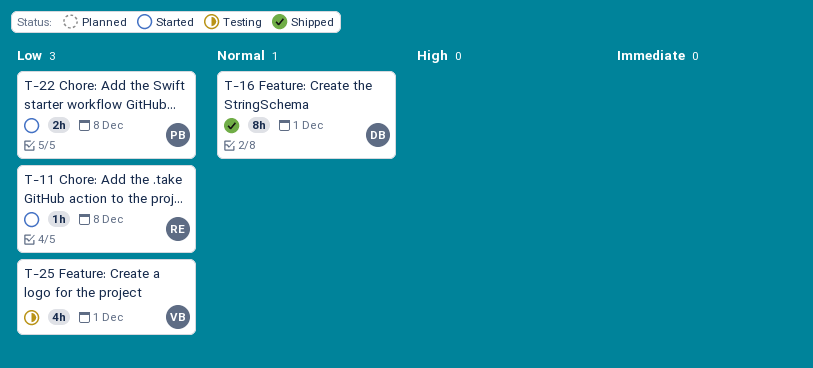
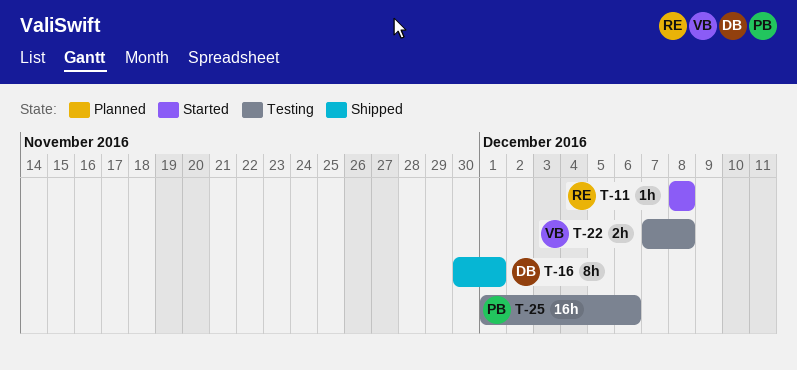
T-22, status: Started -> Testing
T-22, owner: PB -> VB
T-25, owner: VB -> PB
T-25, estimate: 4h -> 16h
T-25, due: Dec 1 -> Dec 6

